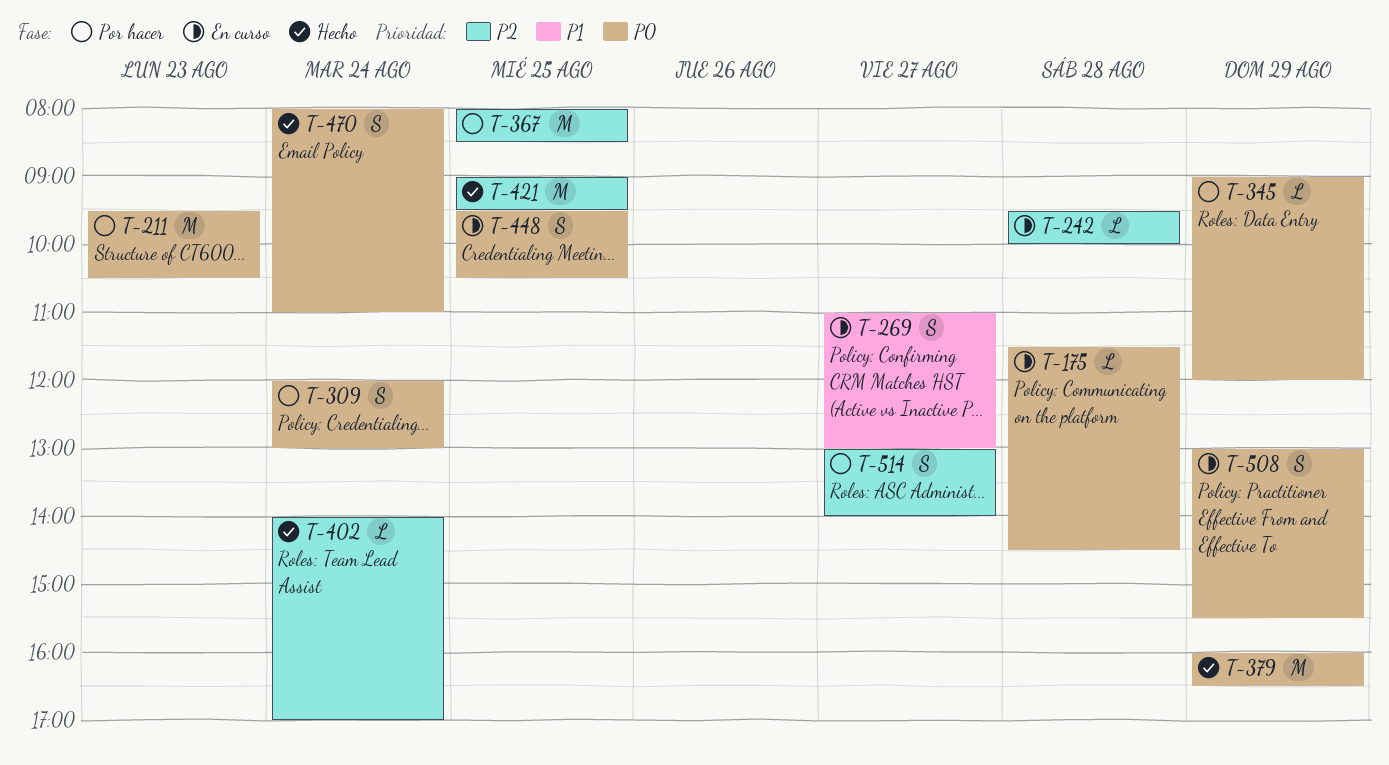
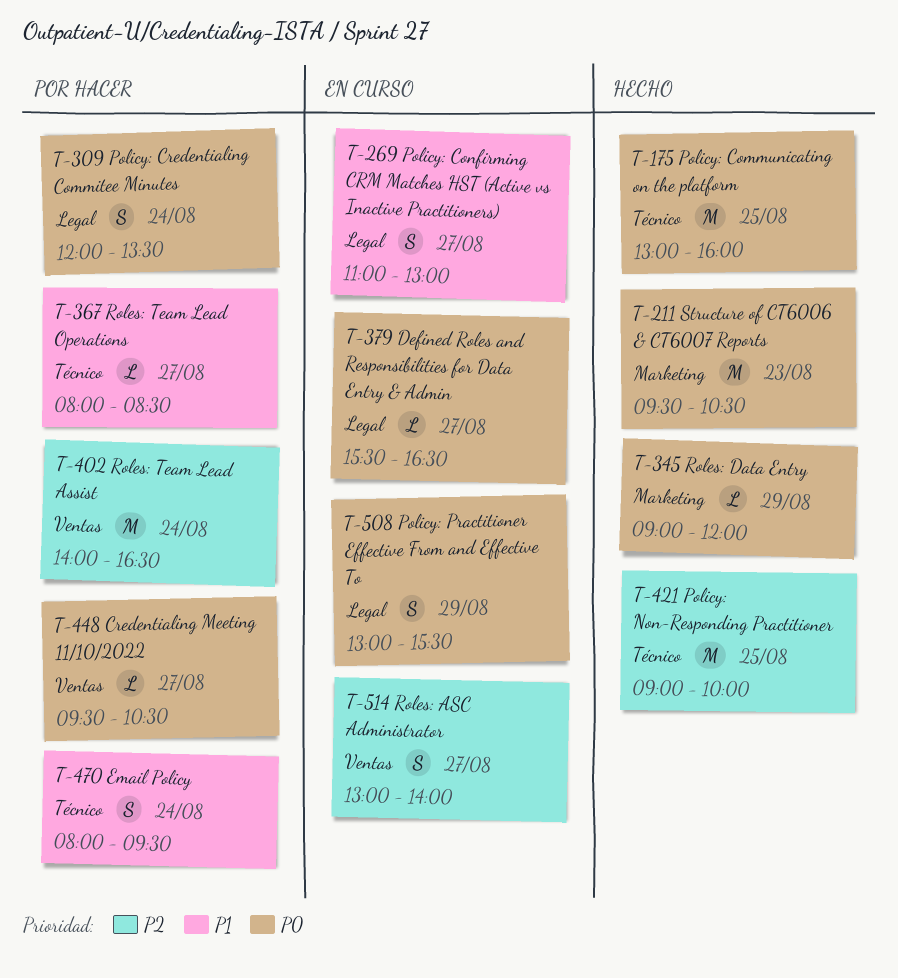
T-175, status: En curso -> Hecho
T-175, estimate: L -> M
T-175, day: Aug 28 -> Aug 25
T-175, begins: 11:30 -> 13:00
T-175, ends: 14:30 -> 16:00
T-211, status: Por hacer -> Hecho
T-242: present -> none
T-309, ends: 13:00 -> 13:30
T-345, status: Por hacer -> Hecho
T-367, priority: P2 -> P1
T-367, estimate: M -> L
T-367, day: Aug 25 -> Aug 27
T-379, status: Hecho -> En curso
T-379, estimate: M -> L
T-379, day: Aug 29 -> Aug 27
T-379, begins: 16:00 -> 15:30
T-402, status: Hecho -> Por hacer
T-402, estimate: L -> M
T-402, ends: 17:00 -> 16:30
T-421, ends: 09:30 -> 10:00
T-448, status: En curso -> Por hacer
T-448, estimate: S -> L
T-448, day: Aug 25 -> Aug 27
T-470, status: Hecho -> Por hacer
T-470, priority: P0 -> P1
T-470, ends: 11:00 -> 09:30
T-514, status: Por hacer -> En curso

